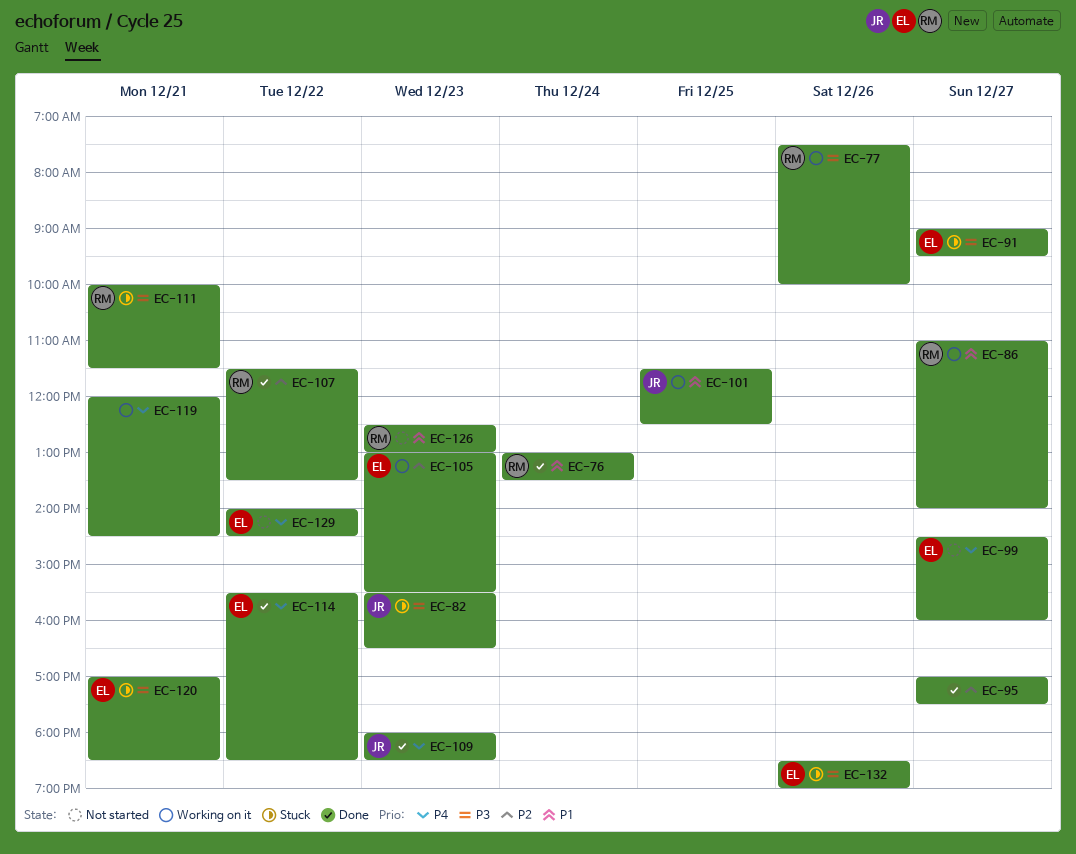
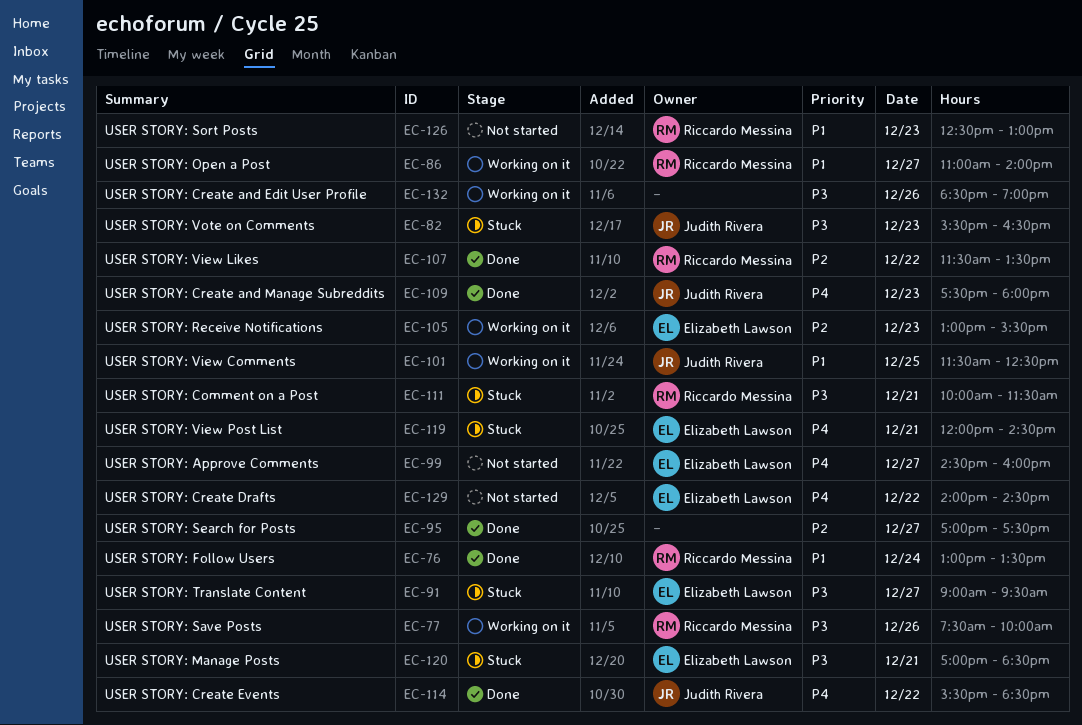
EC-109, begins: 18:00 -> 17:30
EC-109, ends: 18:30 -> 18:00
EC-114, owner: Elizabeth Lawson -> Judith Rivera
EC-119, status: Working on it -> Stuck
EC-119, owner: none -> Elizabeth Lawson
EC-132, status: Stuck -> Working on it
EC-132, owner: Elizabeth Lawson -> none

